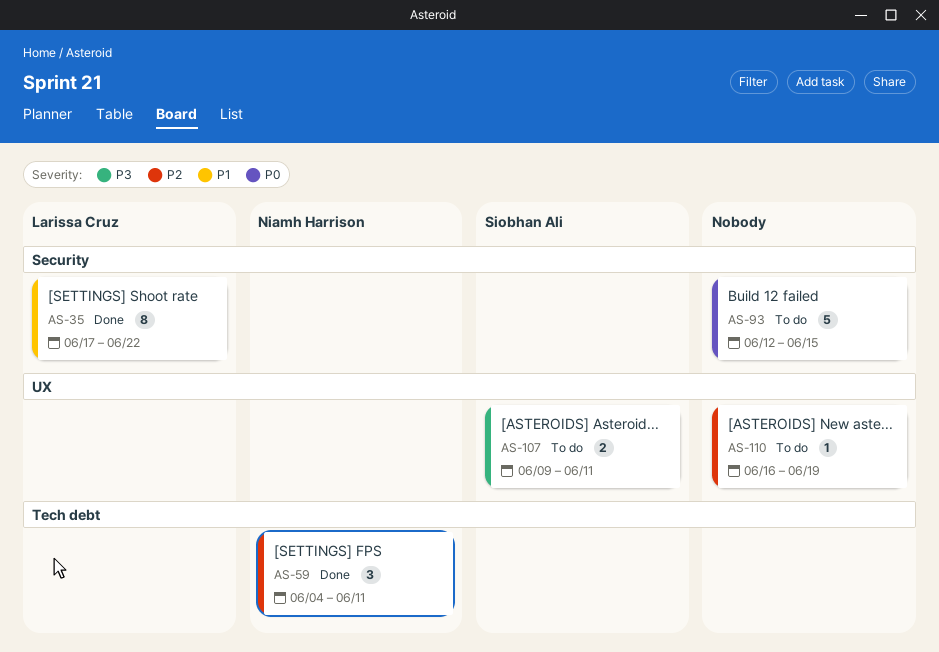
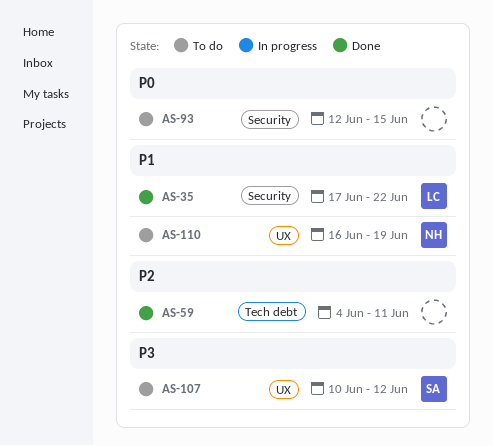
AS-59, owner: Niamh Harrison -> none
AS-107, start: Jun 9 -> Jun 10
AS-107, due: Jun 11 -> Jun 12
AS-110, owner: none -> Niamh Harrison
AS-110, priority: P2 -> P1

